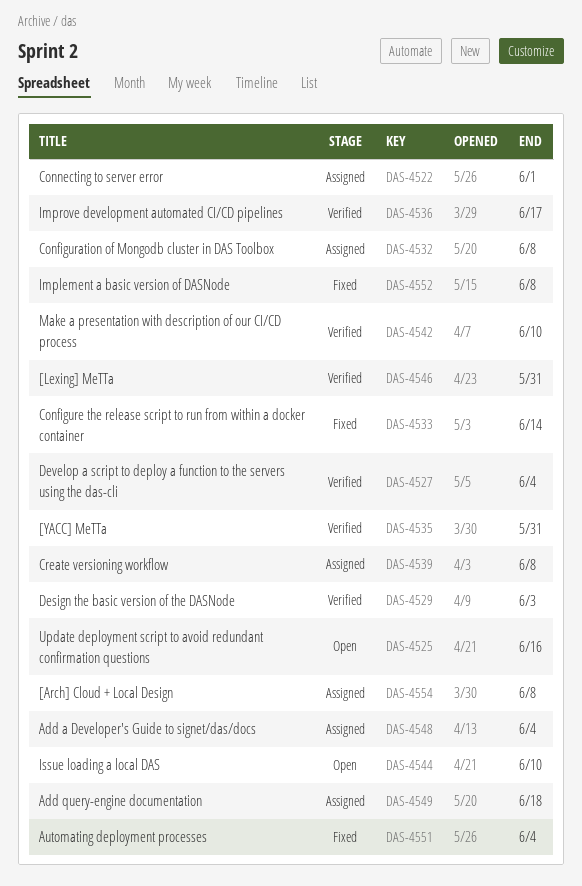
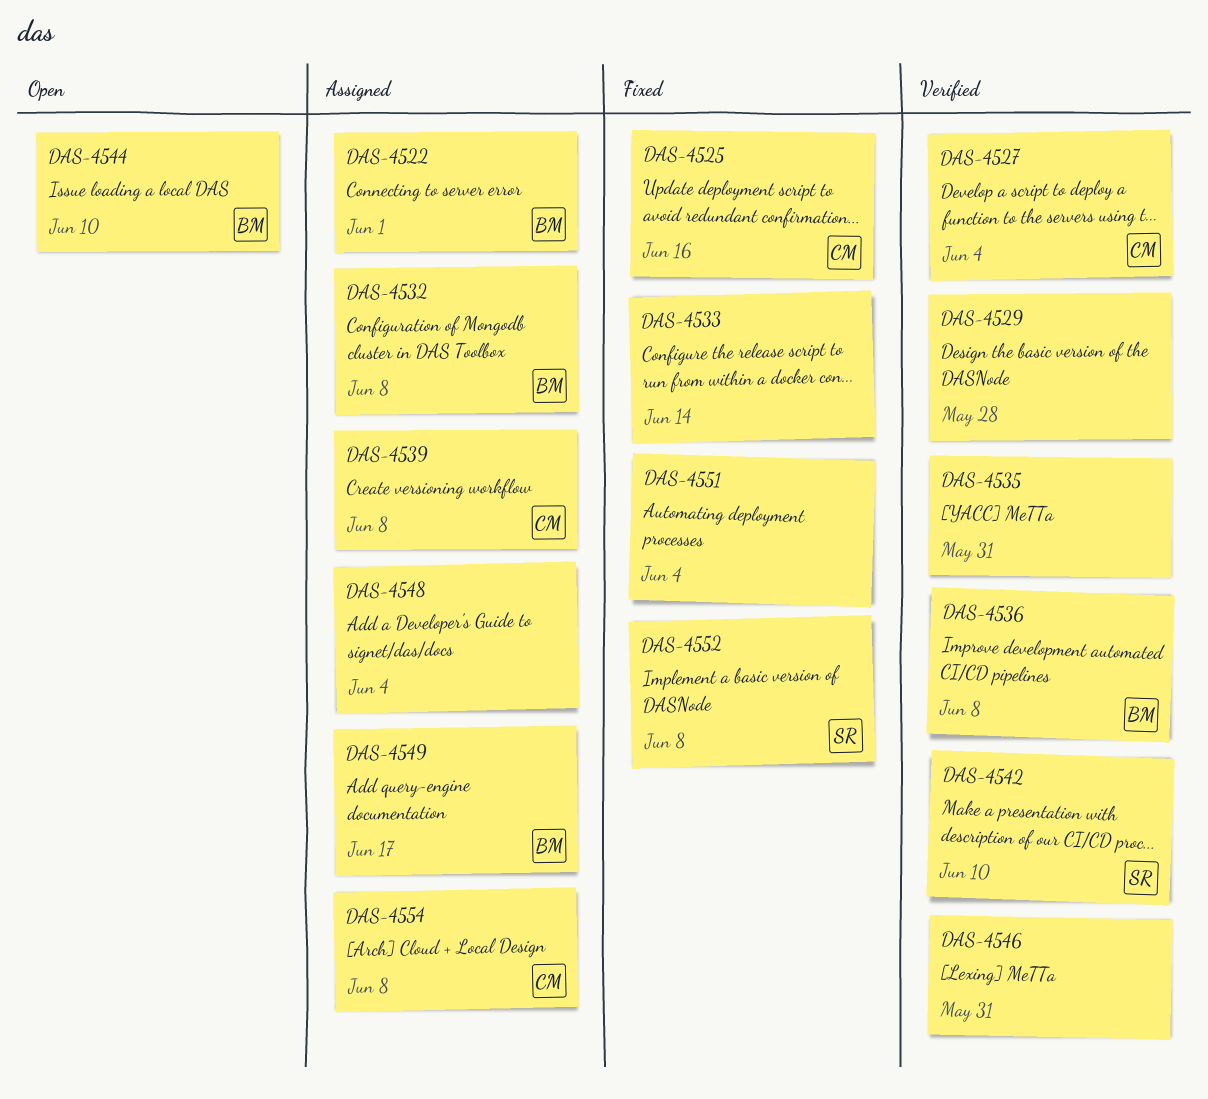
DAS-4525, status: Open -> Fixed
DAS-4529, due: Jun 3 -> May 28
DAS-4536, due: Jun 17 -> Jun 8
DAS-4549, due: Jun 18 -> Jun 17

